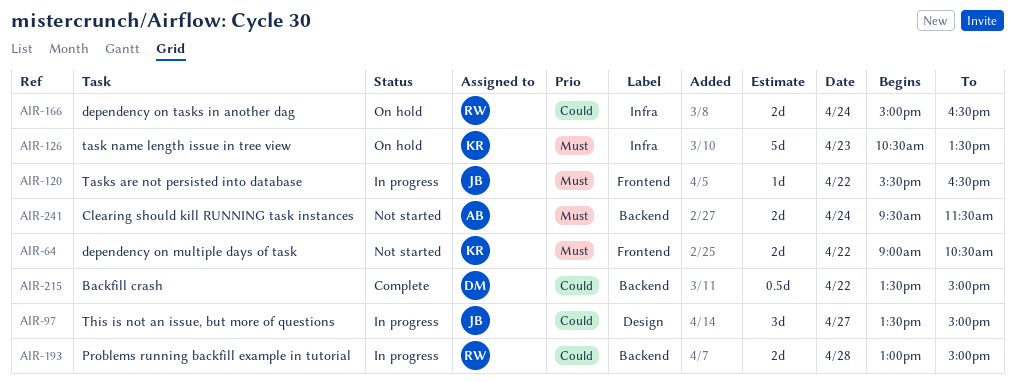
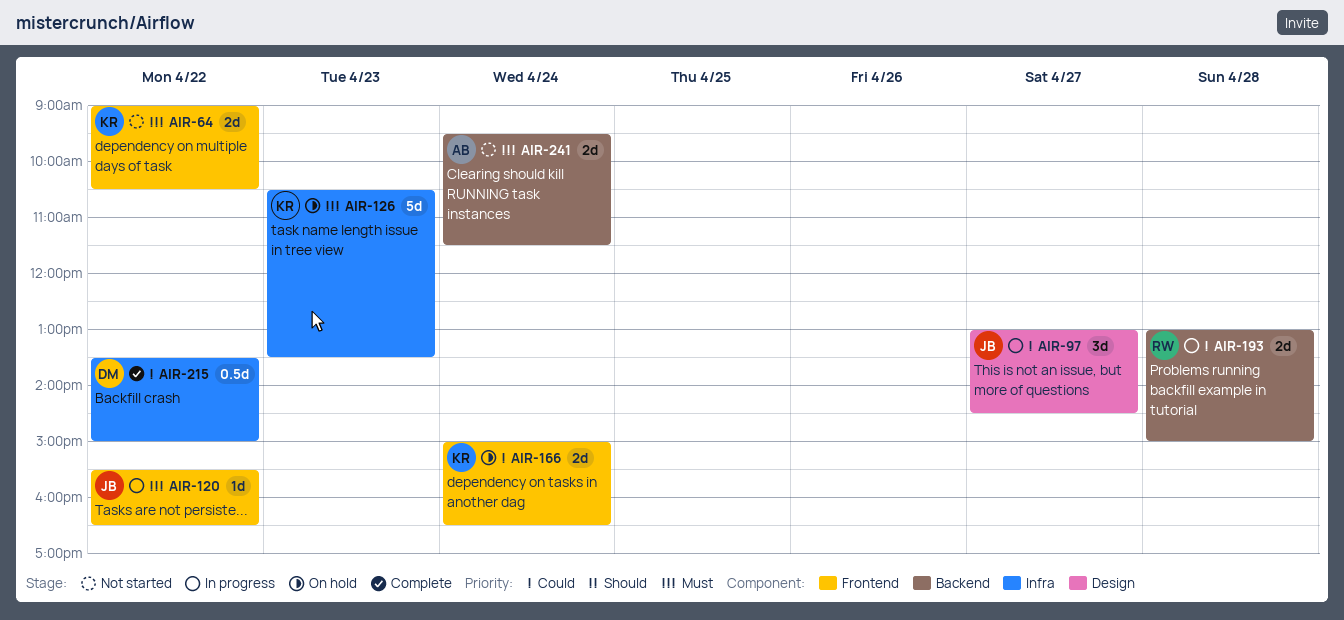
AIR-97, begins: 13:30 -> 13:00
AIR-97, ends: 15:00 -> 14:30
AIR-166, owner: RW -> KR
AIR-166, label: Infra -> Frontend
AIR-215, label: Backend -> Infra

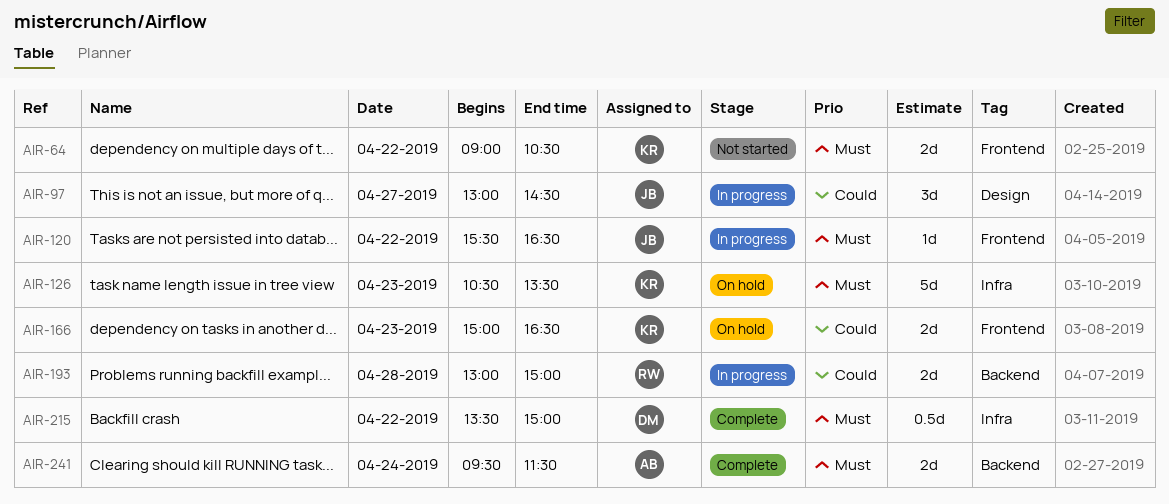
AIR-166, day: Apr 24 -> Apr 23
AIR-215, priority: Could -> Must
AIR-241, status: Not started -> Complete

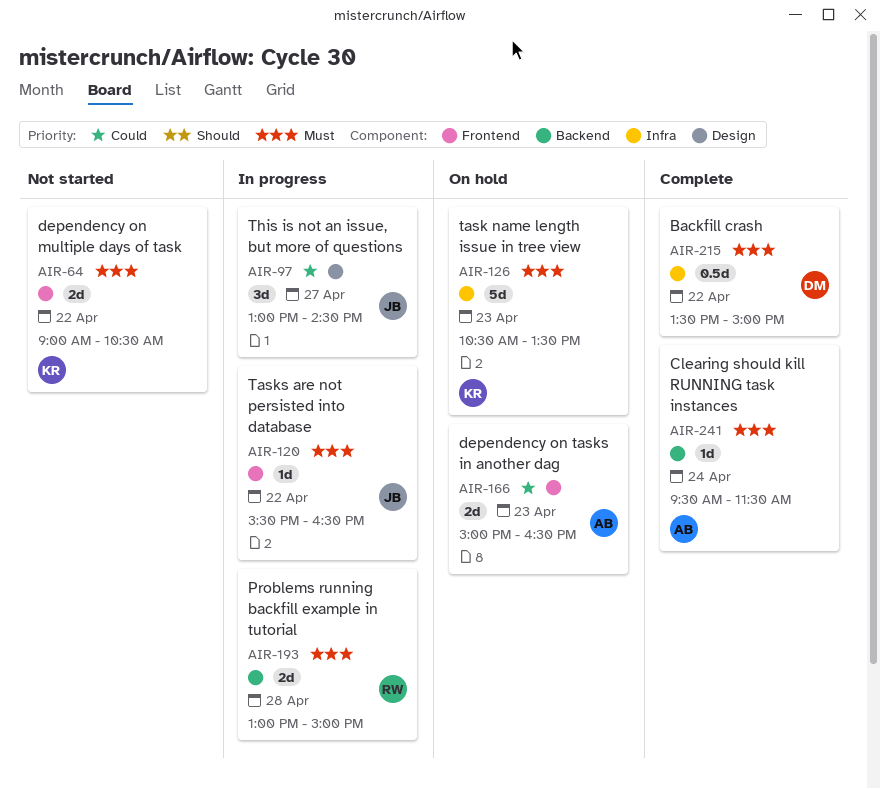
AIR-166, owner: KR -> AB
AIR-193, priority: Could -> Must
AIR-241, estimate: 2d -> 1d

